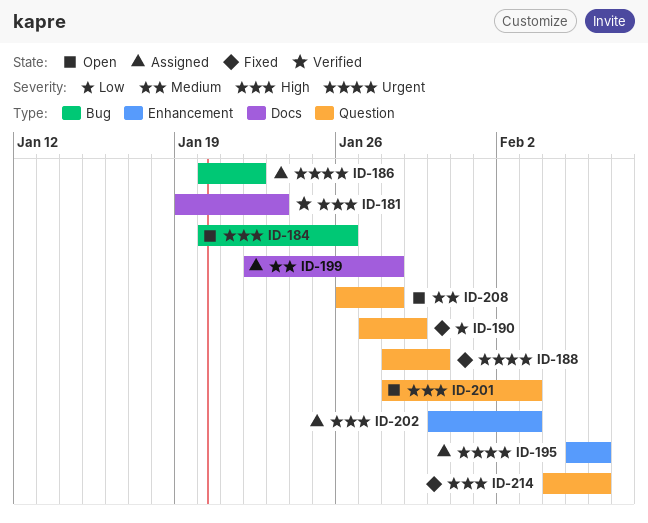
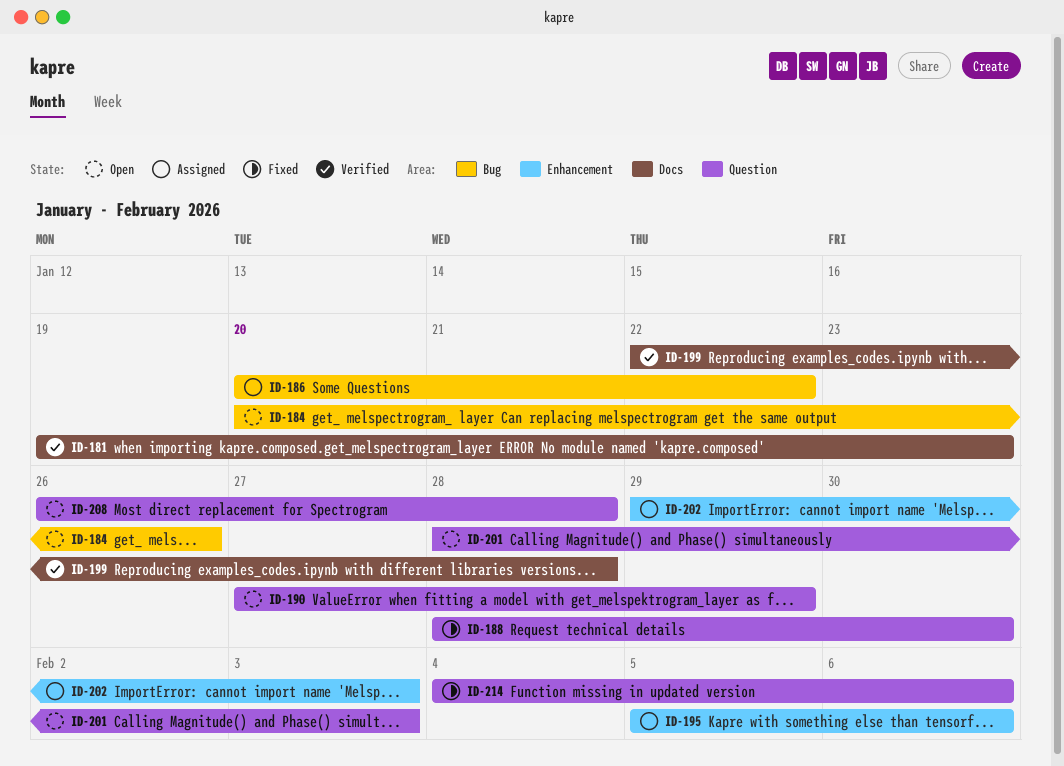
ID-190, status: Fixed -> Open
ID-199, status: Assigned -> Verified
ID-202, start: Jan 30 -> Jan 29

